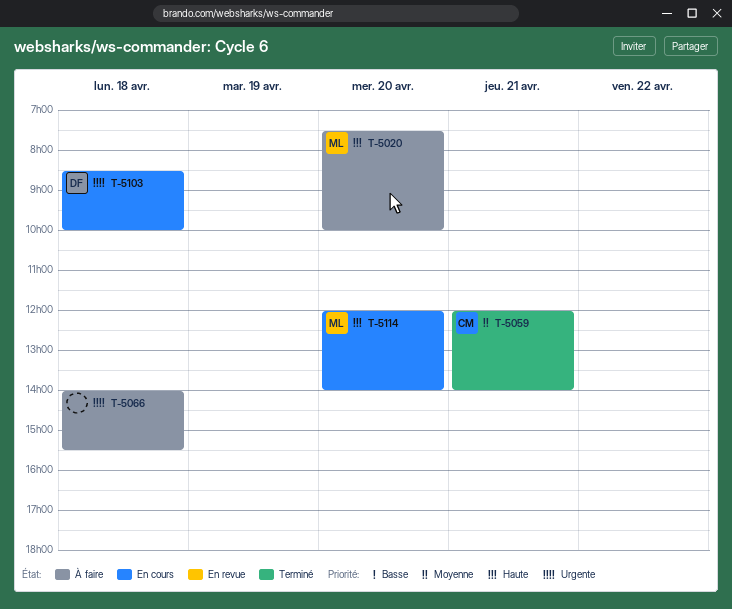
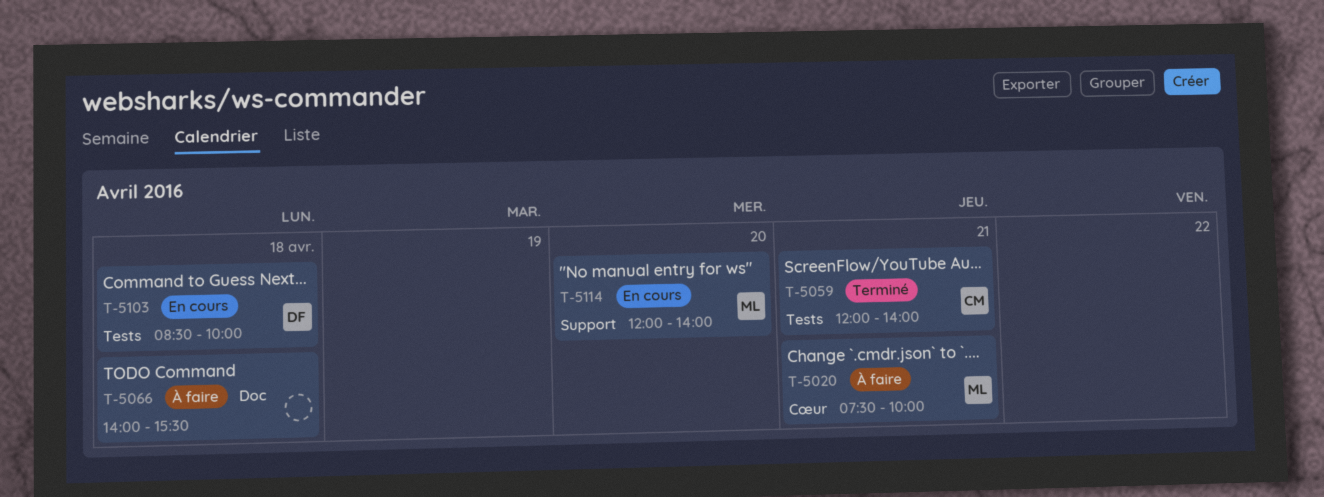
T-5020, day: Apr 20 -> Apr 21

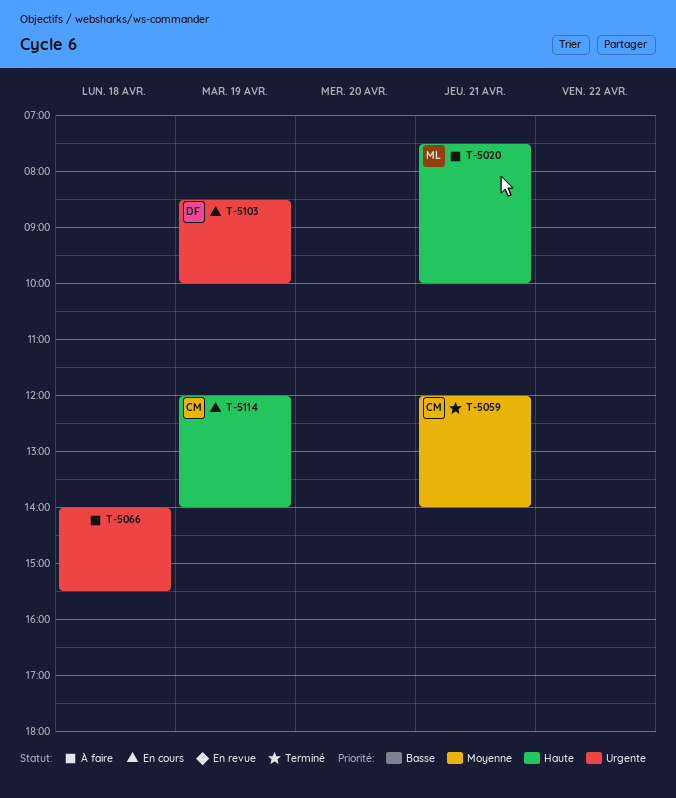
T-5103, day: Apr 18 -> Apr 19
T-5114, owner: ML -> CM
T-5114, day: Apr 20 -> Apr 19

